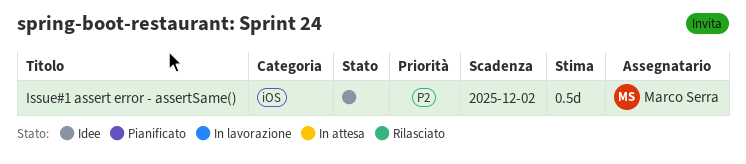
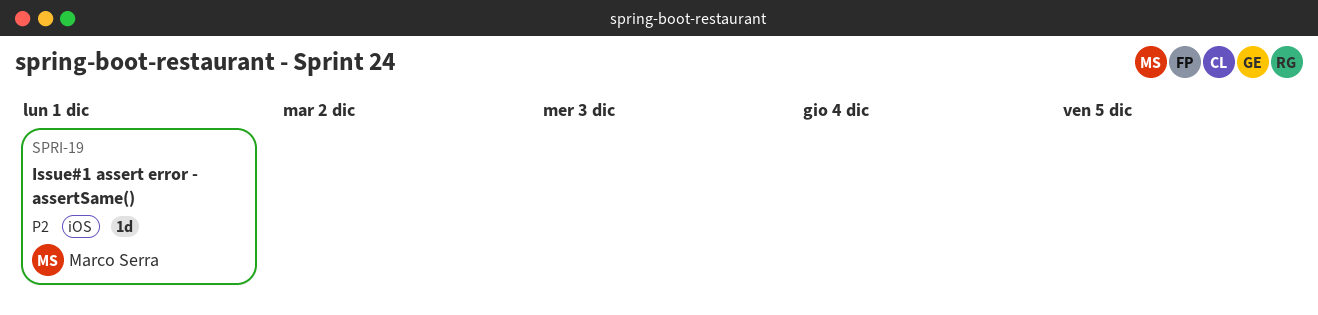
Issue#1 assert error - assertSame(), estimate: 0.5d -> 1d
Issue#1 assert error - assertSame(), due: Dec 2 -> Dec 1

